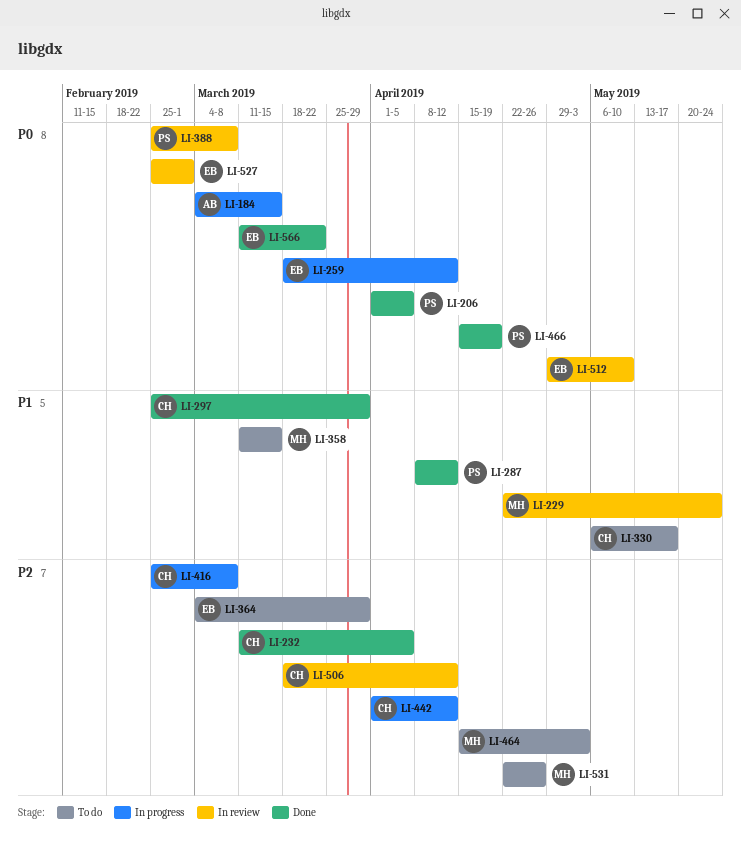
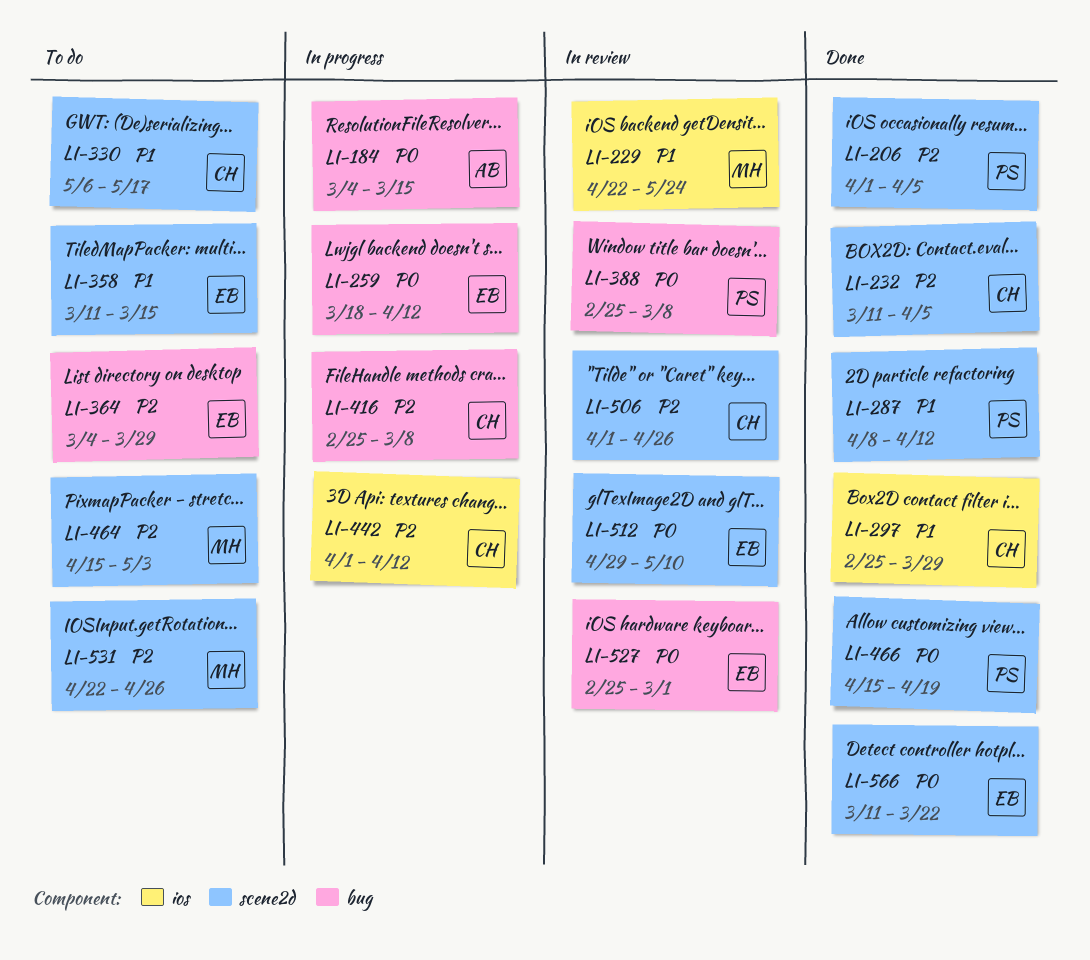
LI-206, priority: P0 -> P2
LI-358, owner: MH -> EB
LI-506, start: Mar 18 -> Apr 1
LI-506, due: Apr 12 -> Apr 26

